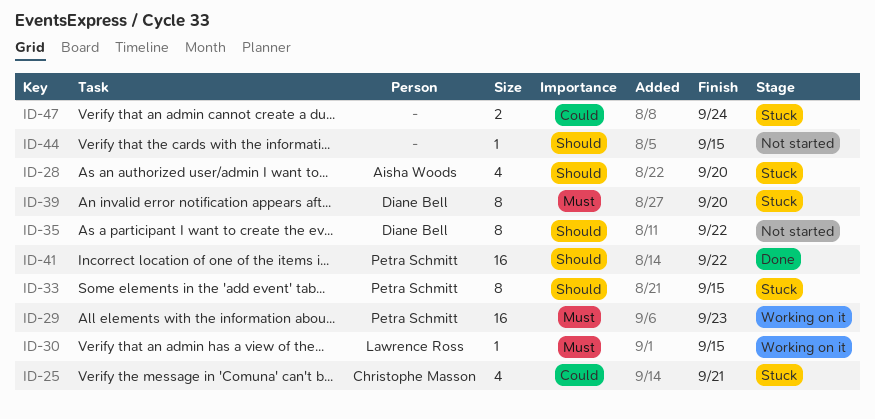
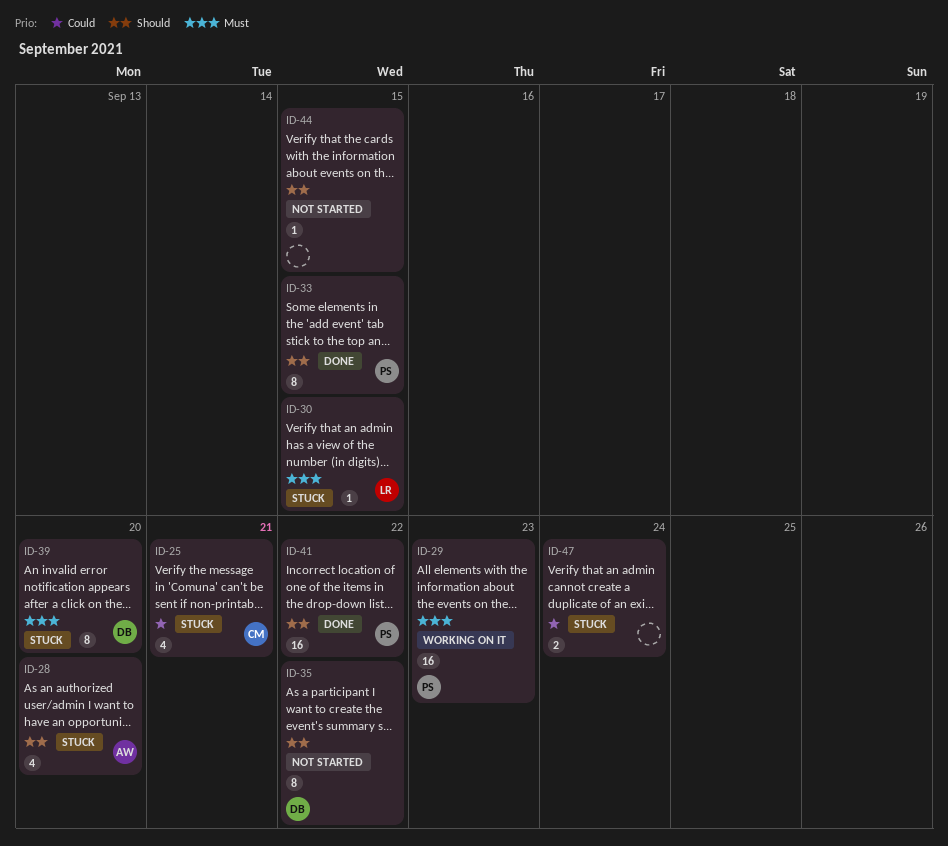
ID-30, status: Working on it -> Stuck
ID-33, status: Stuck -> Done

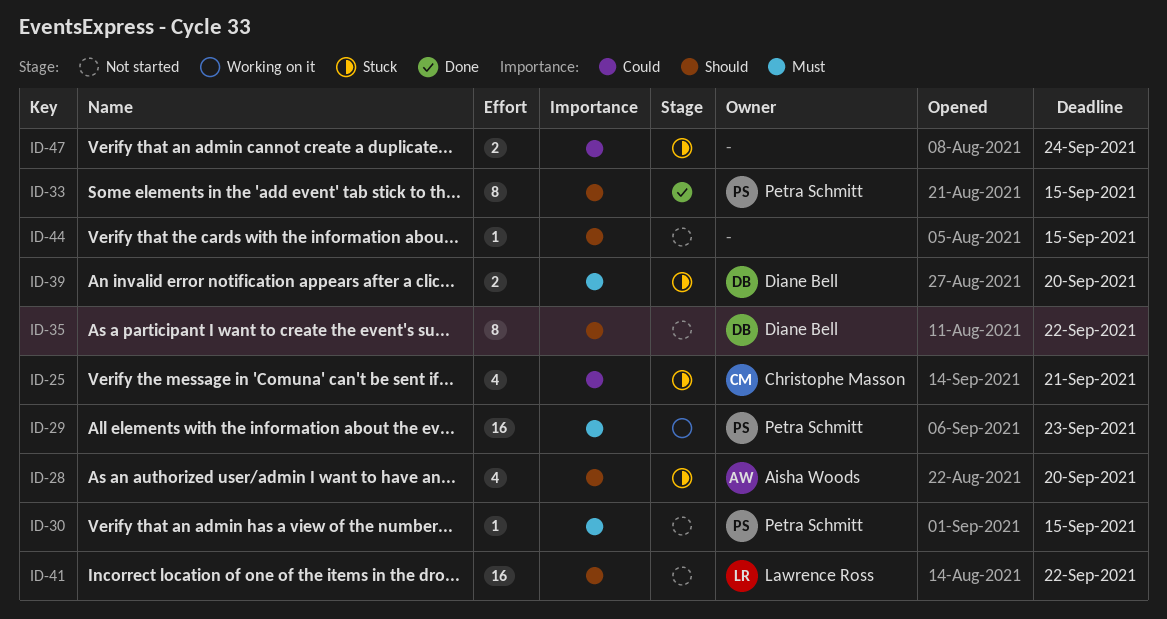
ID-30, status: Stuck -> Not started
ID-30, owner: Lawrence Ross -> Petra Schmitt
ID-39, estimate: 8 -> 2
ID-41, status: Done -> Not started
ID-41, owner: Petra Schmitt -> Lawrence Ross

